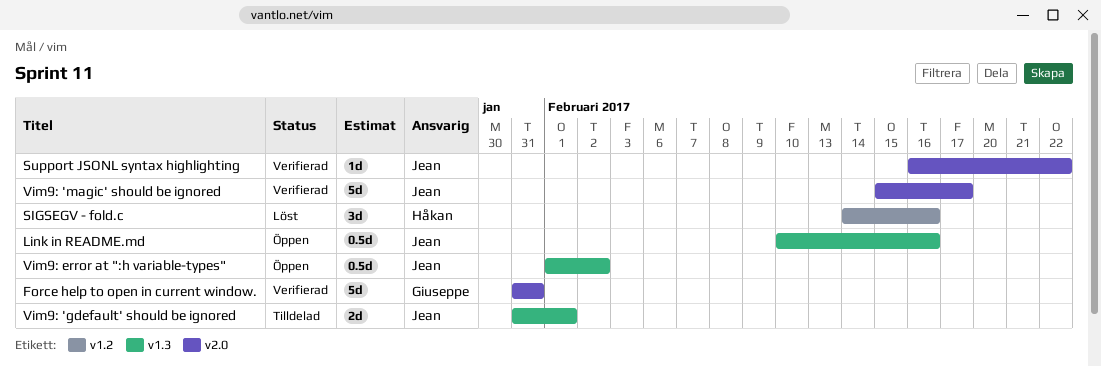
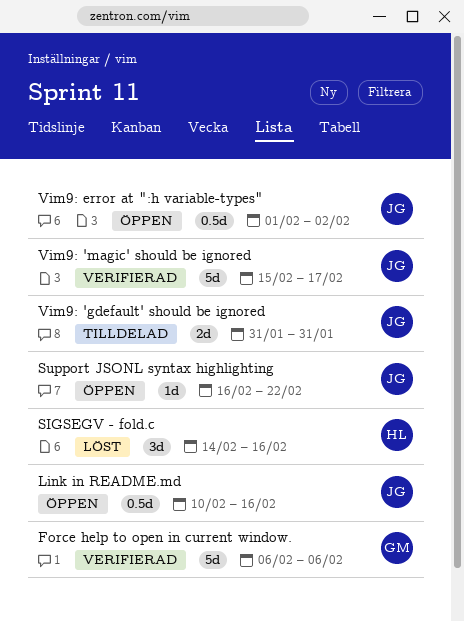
Force help to open in current window., start: Jan 31 -> Feb 6
Force help to open in current window., due: Jan 31 -> Feb 6
Support JSONL syntax highlighting, status: Verifierad -> Öppen
Vim9: 'gdefault' should be ignored, due: Feb 1 -> Jan 31

